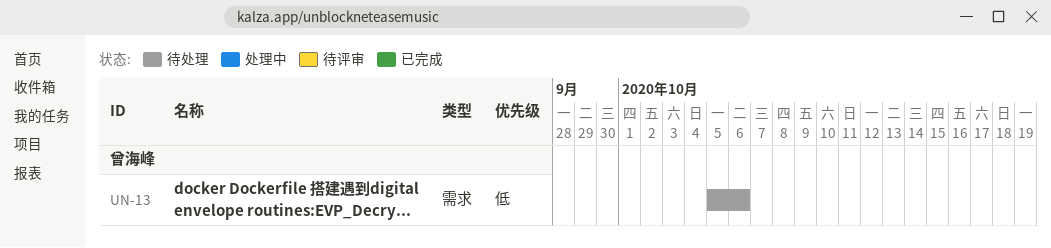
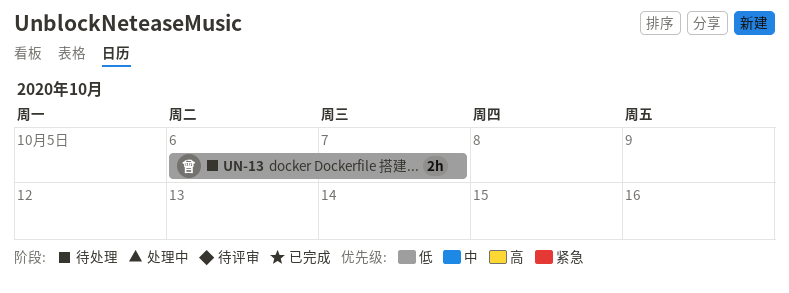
UN-13, start: Oct 5 -> Oct 6
UN-13, due: Oct 6 -> Oct 7

